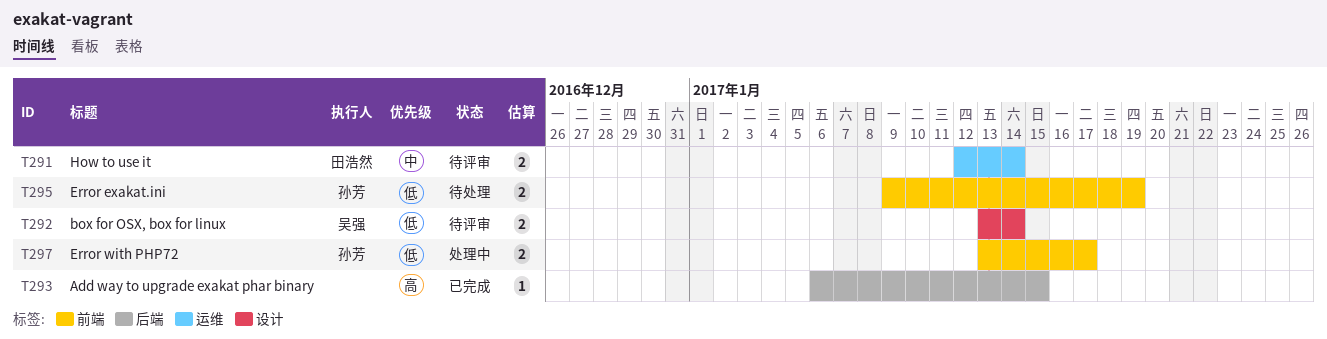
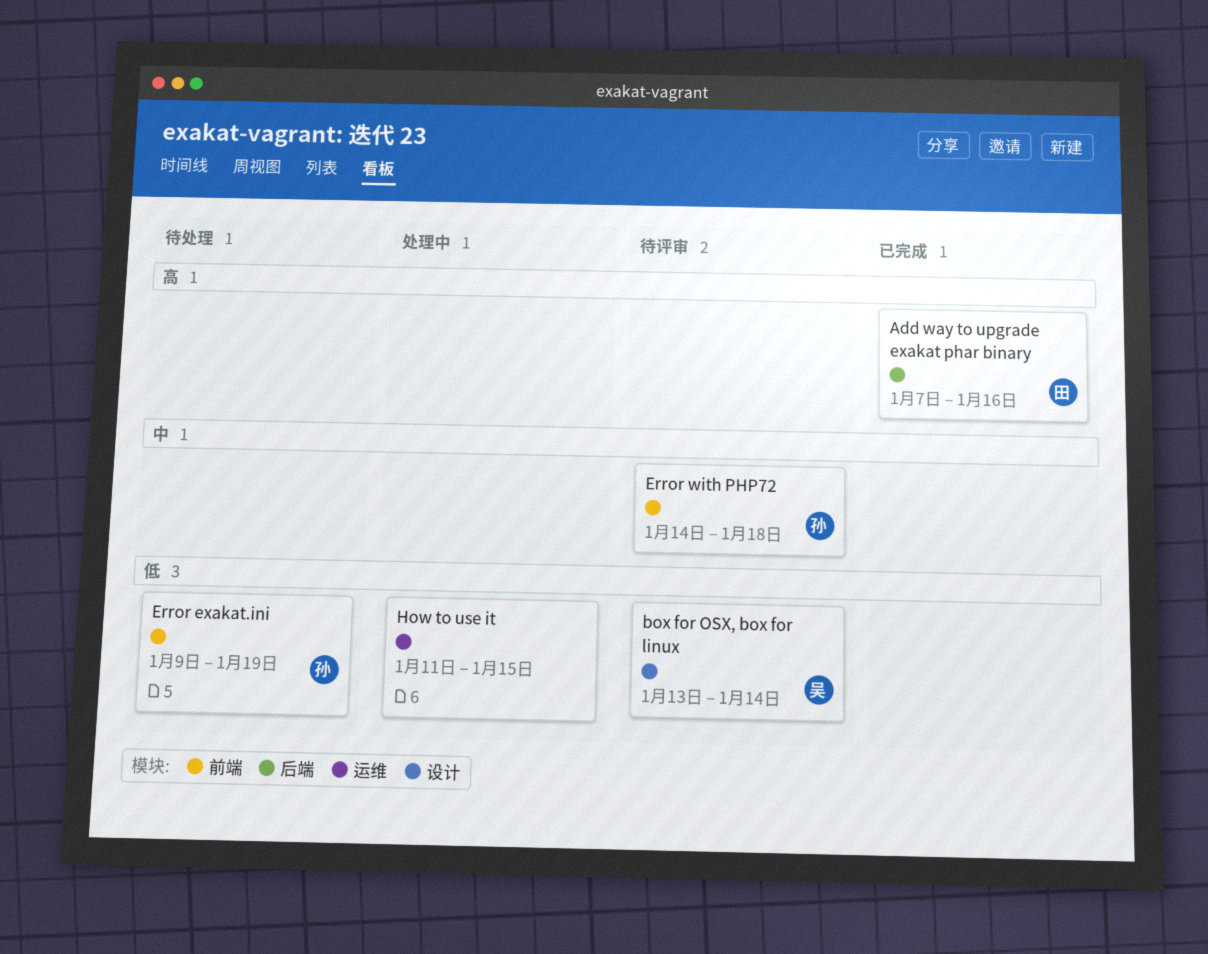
Add way to upgrade exakat phar binary, owner: none -> 田浩然
Add way to upgrade exakat phar binary, start: Jan 6 -> Jan 7
Add way to upgrade exakat phar binary, due: Jan 15 -> Jan 16
Error with PHP72, status: 处理中 -> 待评审
Error with PHP72, priority: 低 -> 中
Error with PHP72, start: Jan 13 -> Jan 14
Error with PHP72, due: Jan 17 -> Jan 18
How to use it, status: 待评审 -> 处理中
How to use it, owner: 田浩然 -> none
How to use it, priority: 中 -> 低
How to use it, start: Jan 12 -> Jan 11
How to use it, due: Jan 14 -> Jan 15

